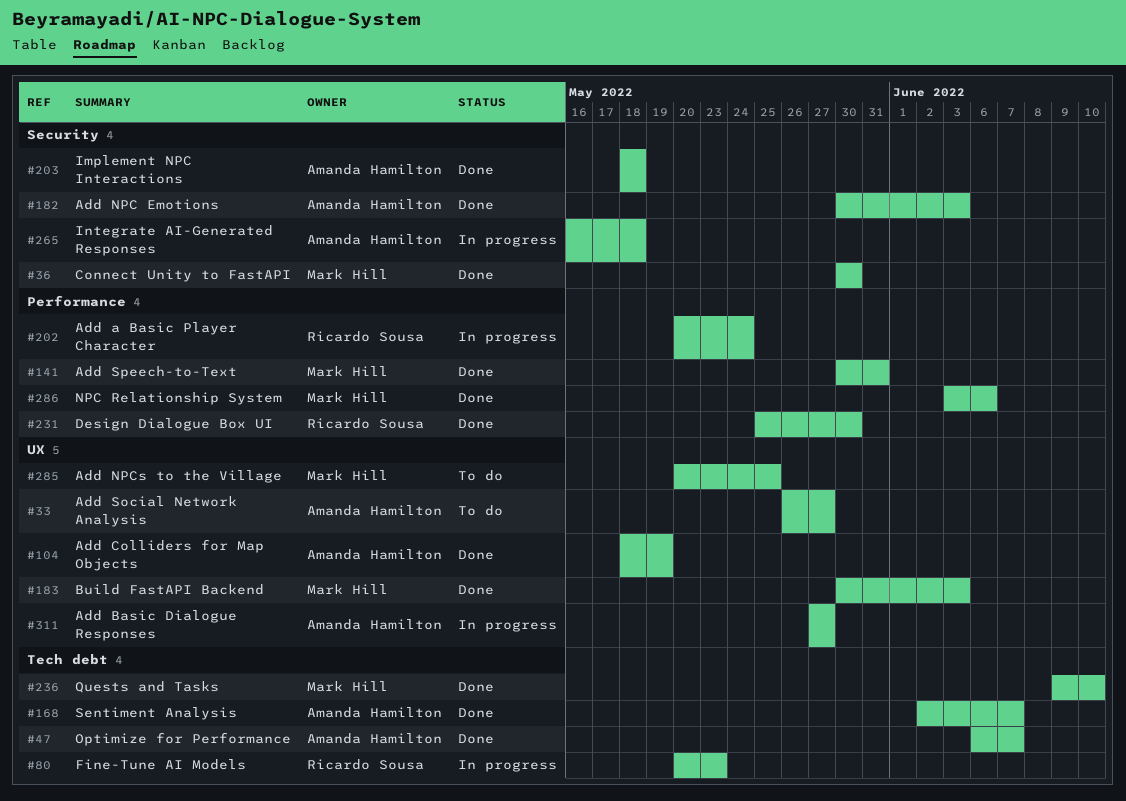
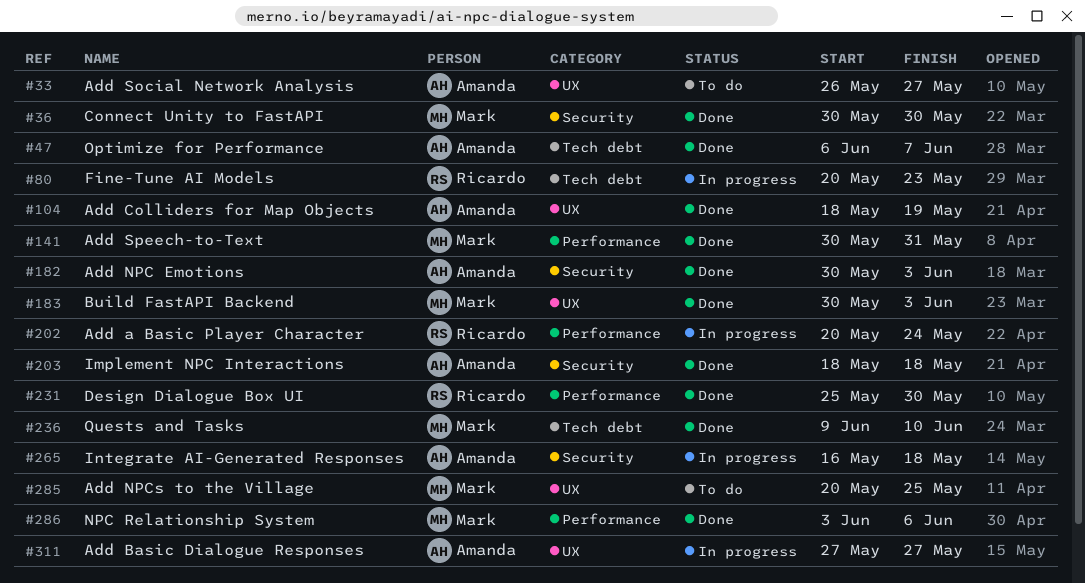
#168: present -> none

